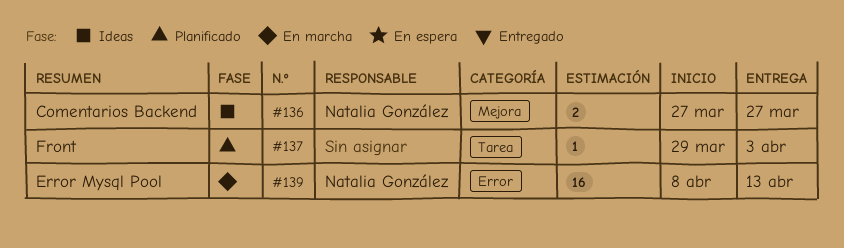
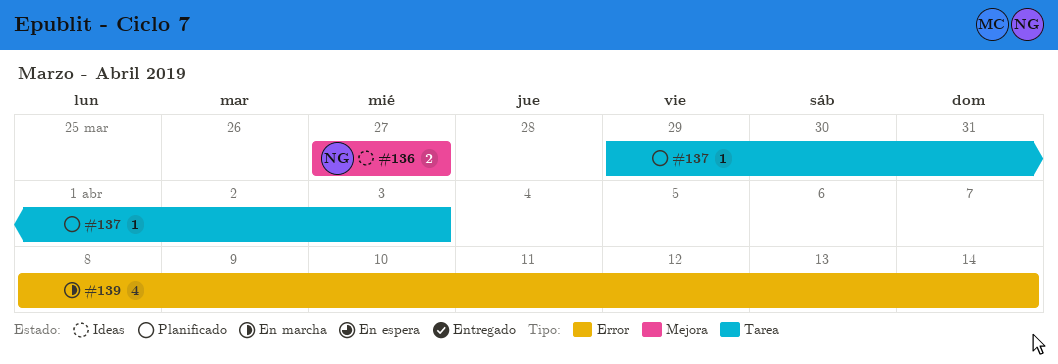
#139, owner: Natalia González -> none
#139, estimate: 16 -> 4
#139, due: Apr 13 -> Apr 14

